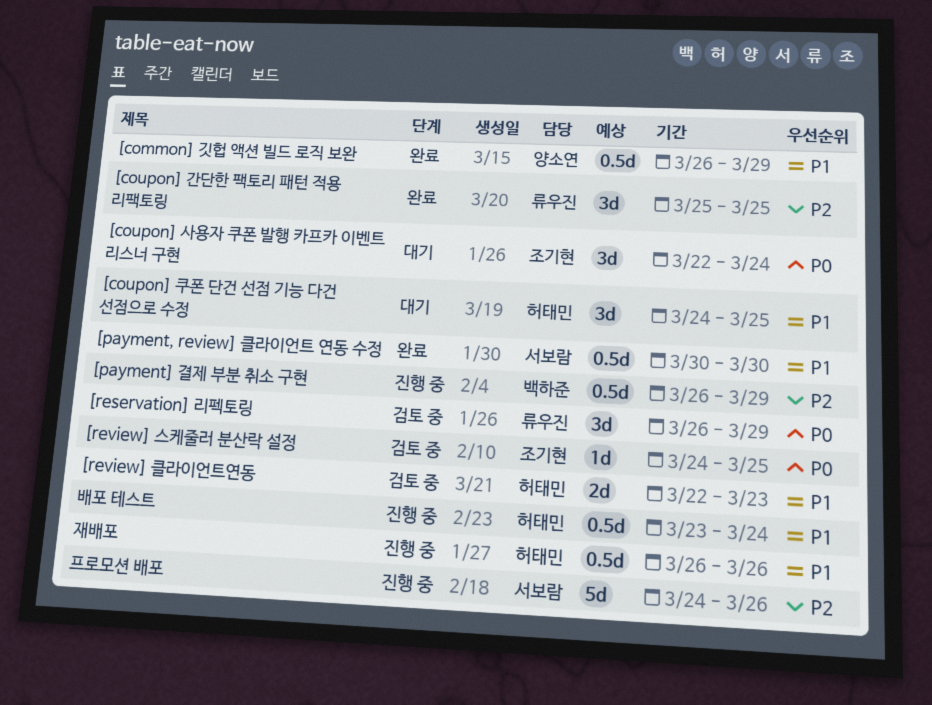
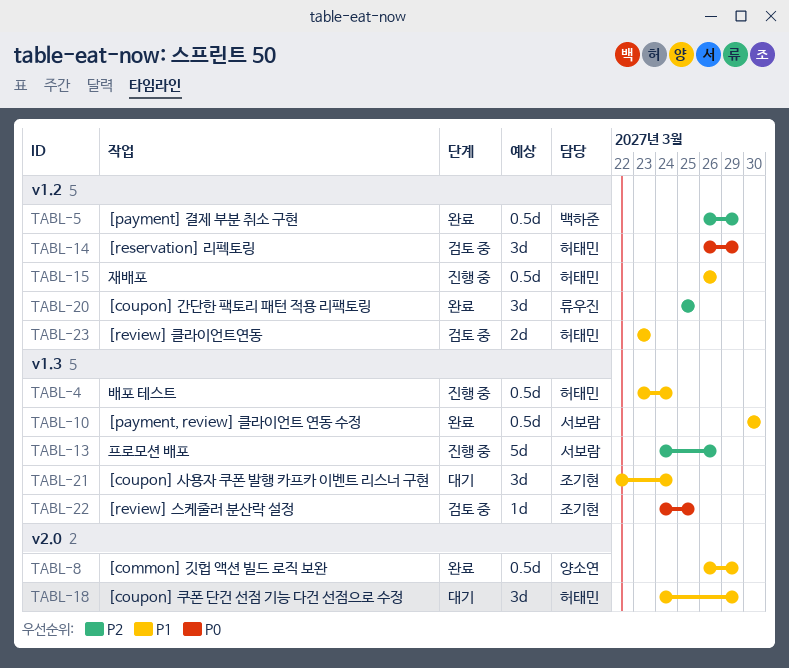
[coupon] 사용자 쿠폰 발행 카프카 이벤트 리스너 구현, priority: P0 -> P1
[coupon] 쿠폰 단건 선점 기능 다건 선점으로 수정, due: Mar 25 -> Mar 29
[payment] 결제 부분 취소 구현, status: 진행 중 -> 완료
[reservation] 리펙토링, owner: 류우진 -> 허태민
[review] 클라이언트연동, start: Mar 22 -> Mar 23

